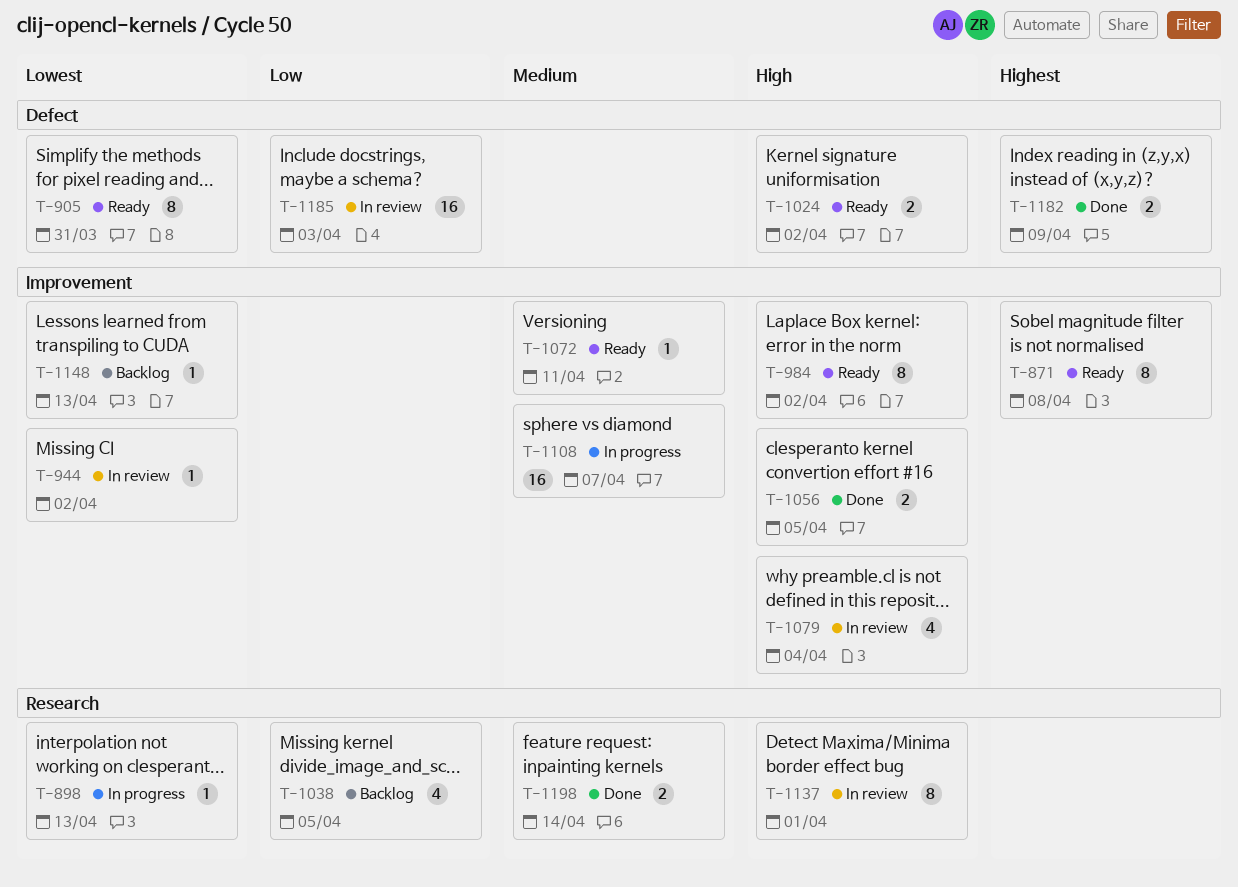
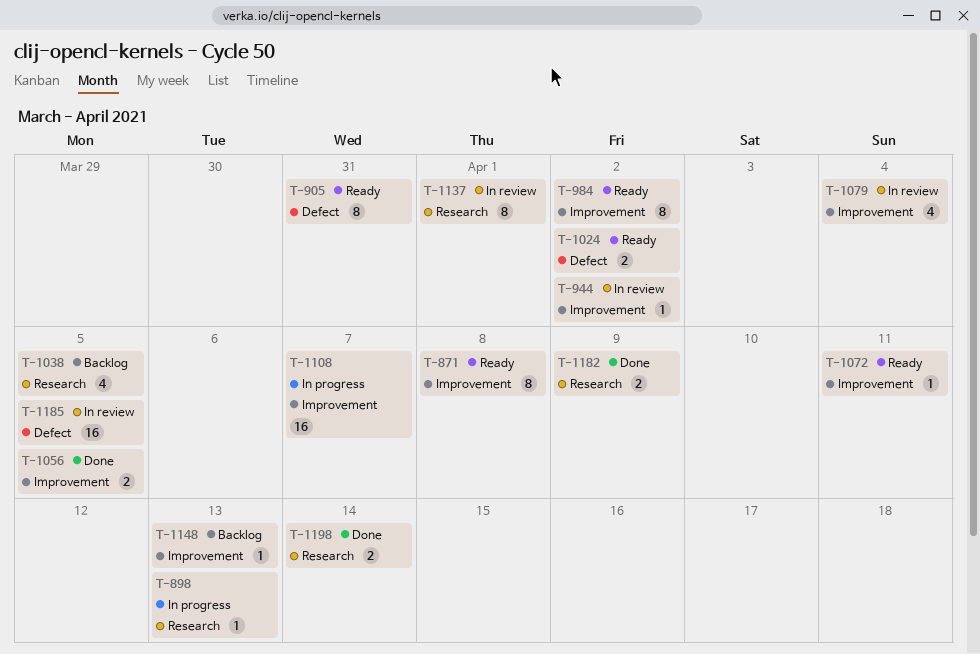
T-1182, label: Defect -> Research
T-1185, due: Apr 3 -> Apr 5

